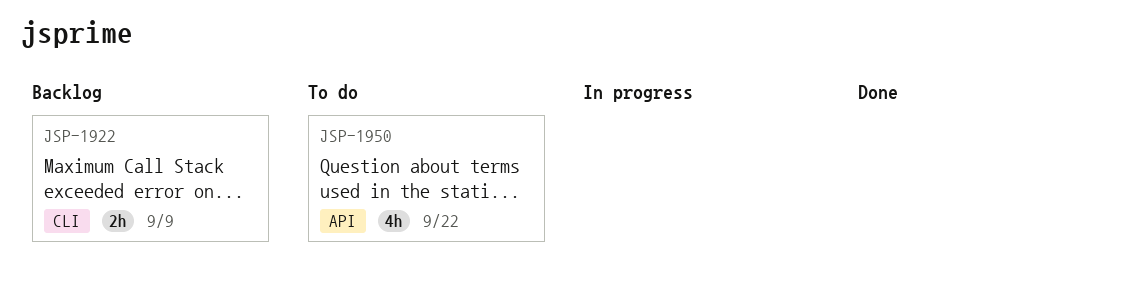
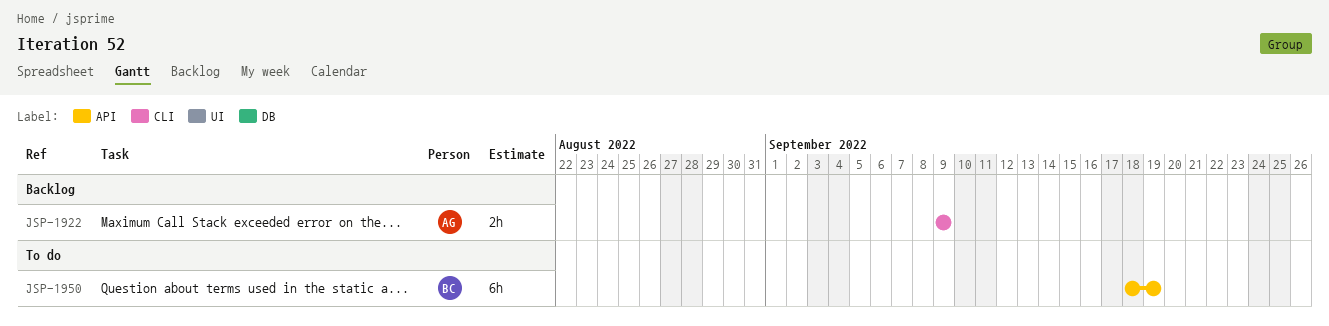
JSP-1950, estimate: 4h -> 6h
JSP-1950, due: Sep 22 -> Sep 19

